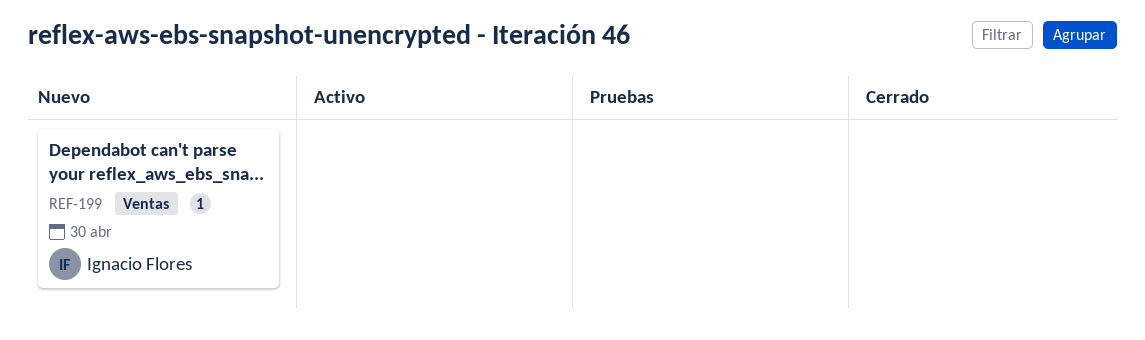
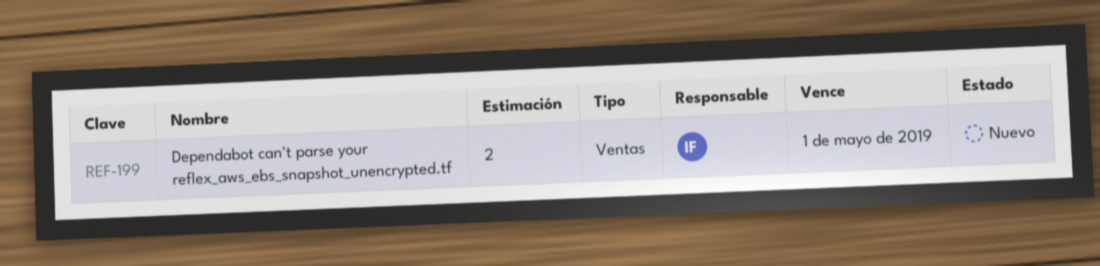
REF-199, estimate: 1 -> 2
REF-199, due: Apr 30 -> May 1

